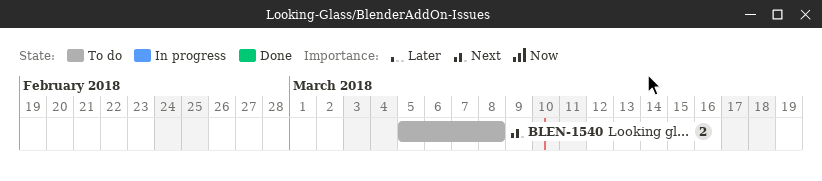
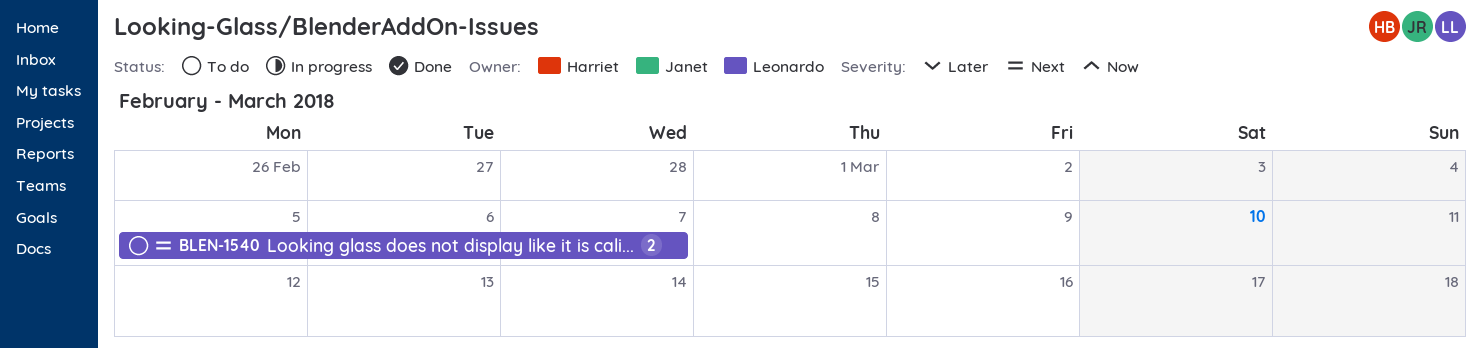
BLEN-1540, due: Mar 8 -> Mar 7

